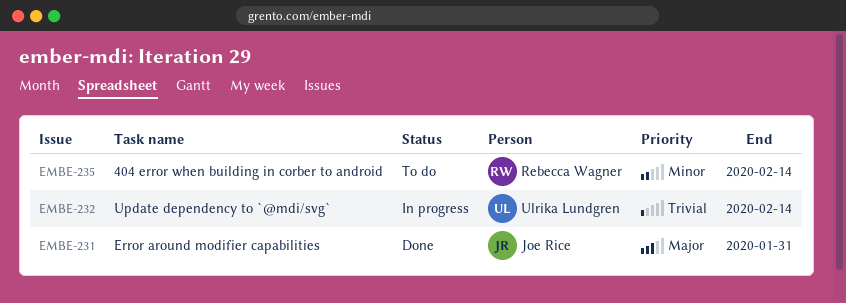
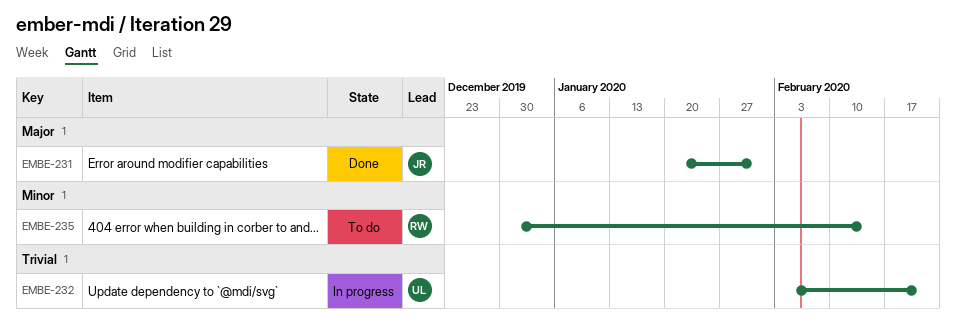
EMBE-232, due: Feb 14 -> Feb 21

